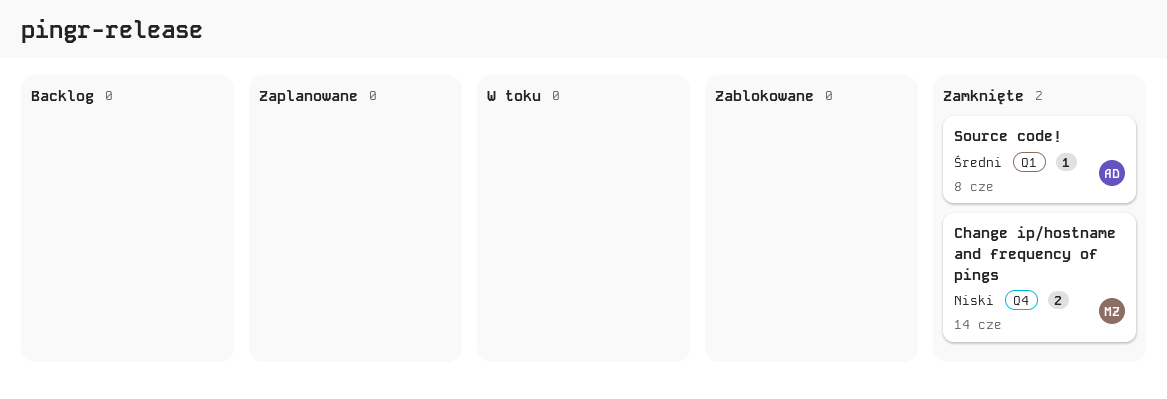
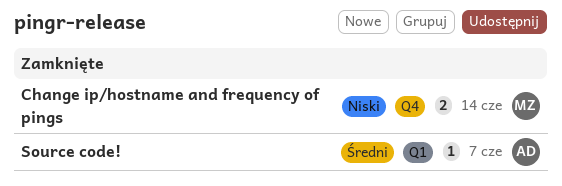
Source code!, due: Jun 8 -> Jun 7

